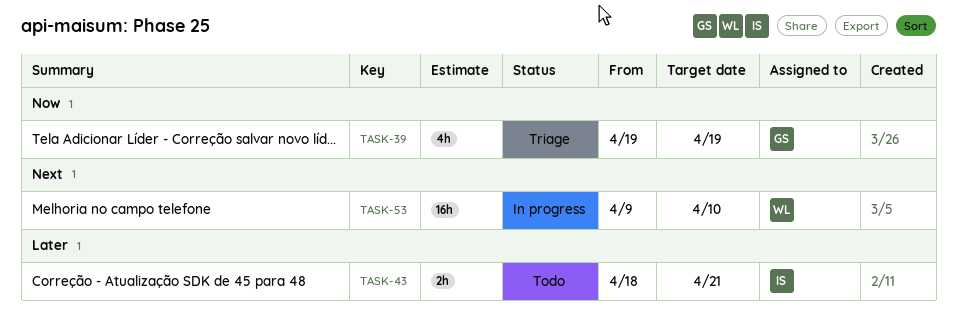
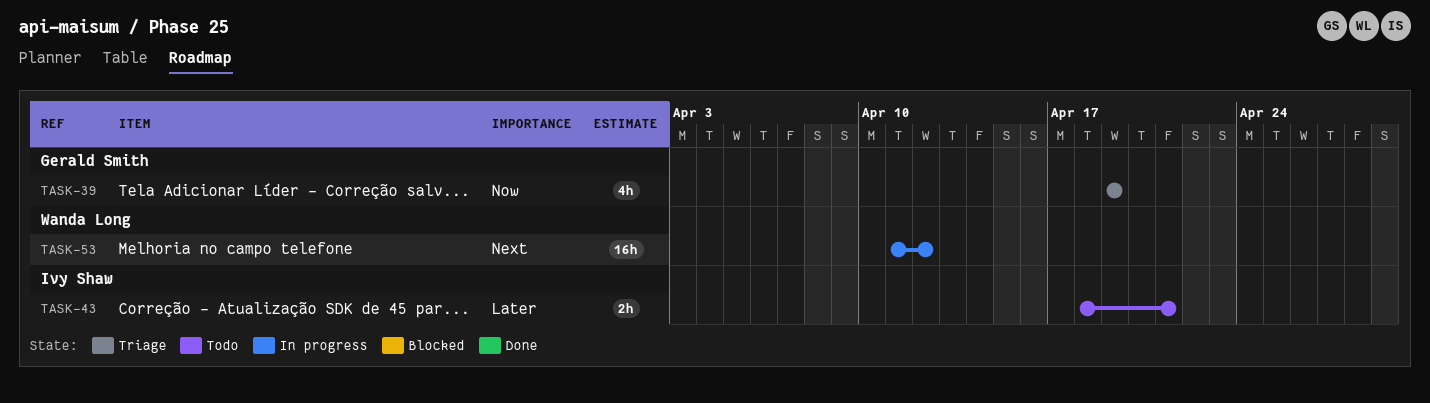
TASK-53, start: Apr 9 -> Apr 11
TASK-53, due: Apr 10 -> Apr 12

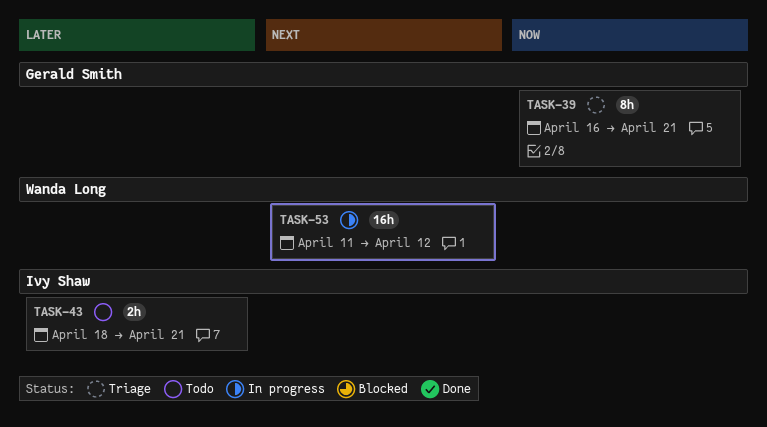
TASK-39, estimate: 4h -> 8h
TASK-39, start: Apr 19 -> Apr 16
TASK-39, due: Apr 19 -> Apr 21

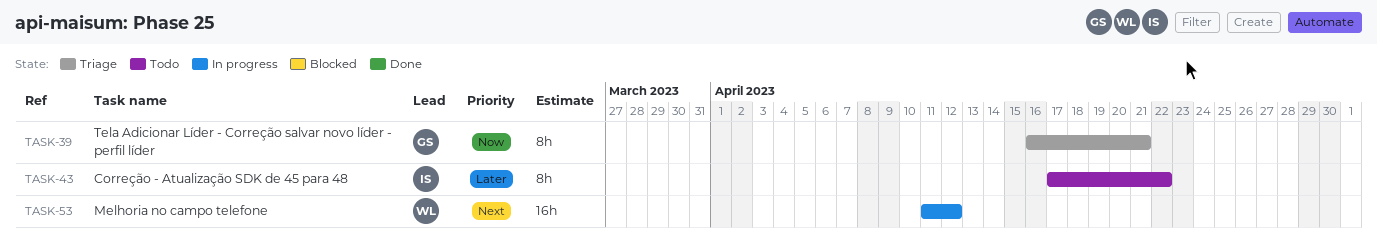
TASK-43, estimate: 2h -> 8h
TASK-43, start: Apr 18 -> Apr 17
TASK-43, due: Apr 21 -> Apr 22

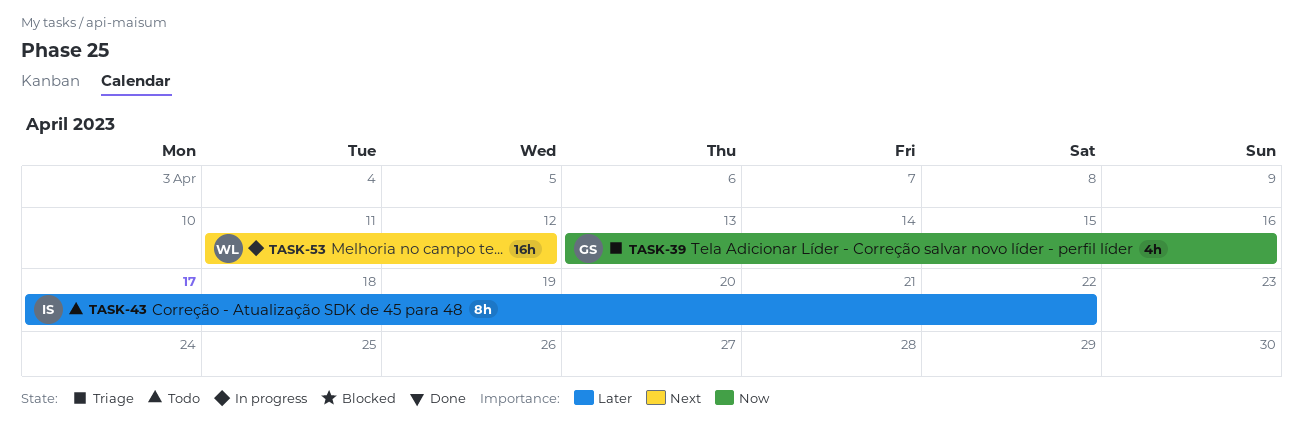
TASK-39, estimate: 8h -> 4h
TASK-39, start: Apr 16 -> Apr 13
TASK-39, due: Apr 21 -> Apr 16

